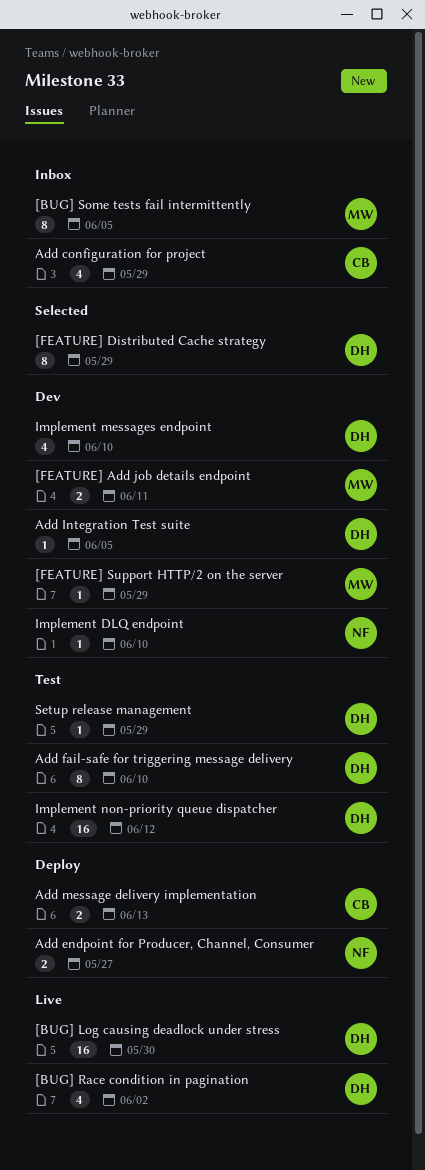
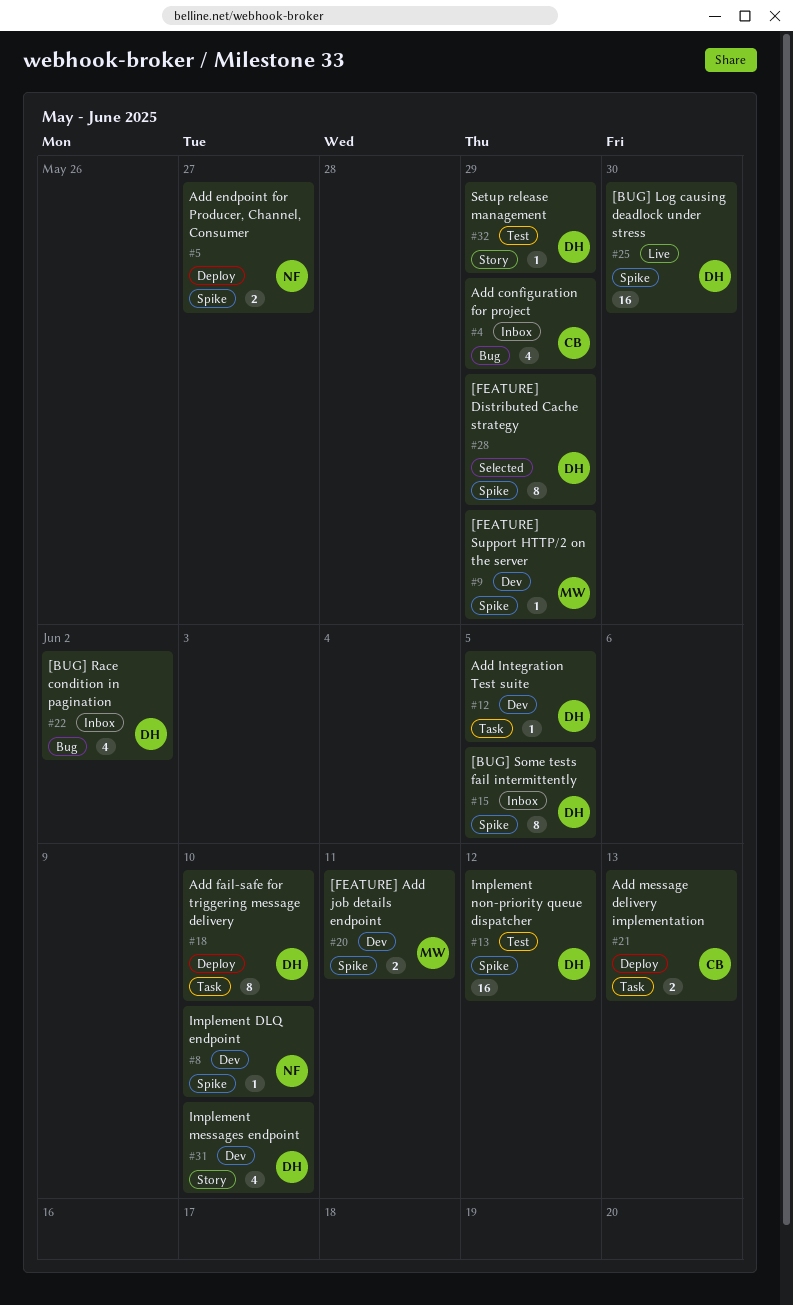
[BUG] Race condition in pagination, status: Live -> Inbox
[BUG] Some tests fail intermittently, owner: MW -> DH
Add fail-safe for triggering message delivery, status: Test -> Deploy

